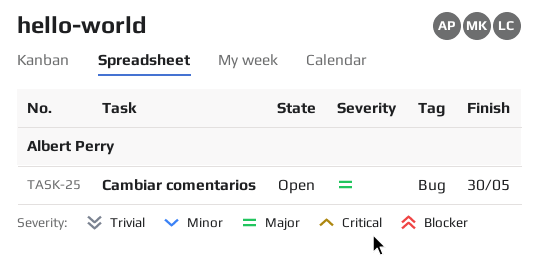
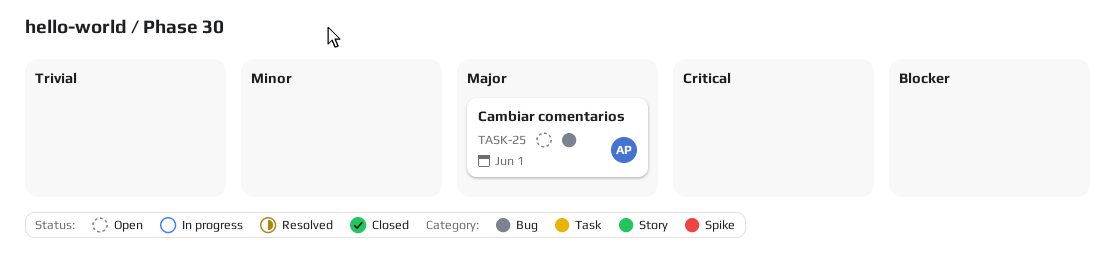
TASK-25, due: May 30 -> Jun 1

